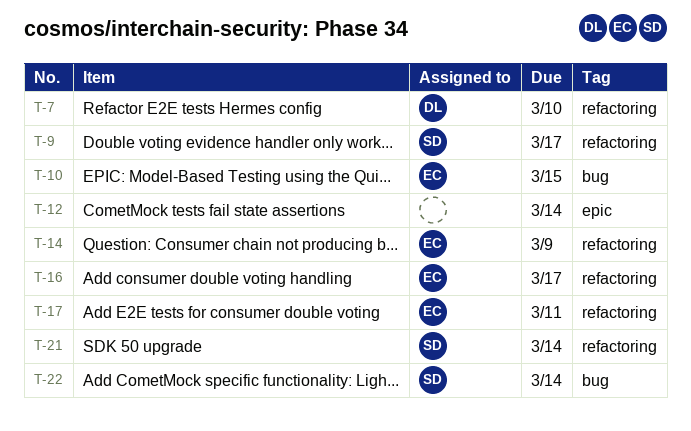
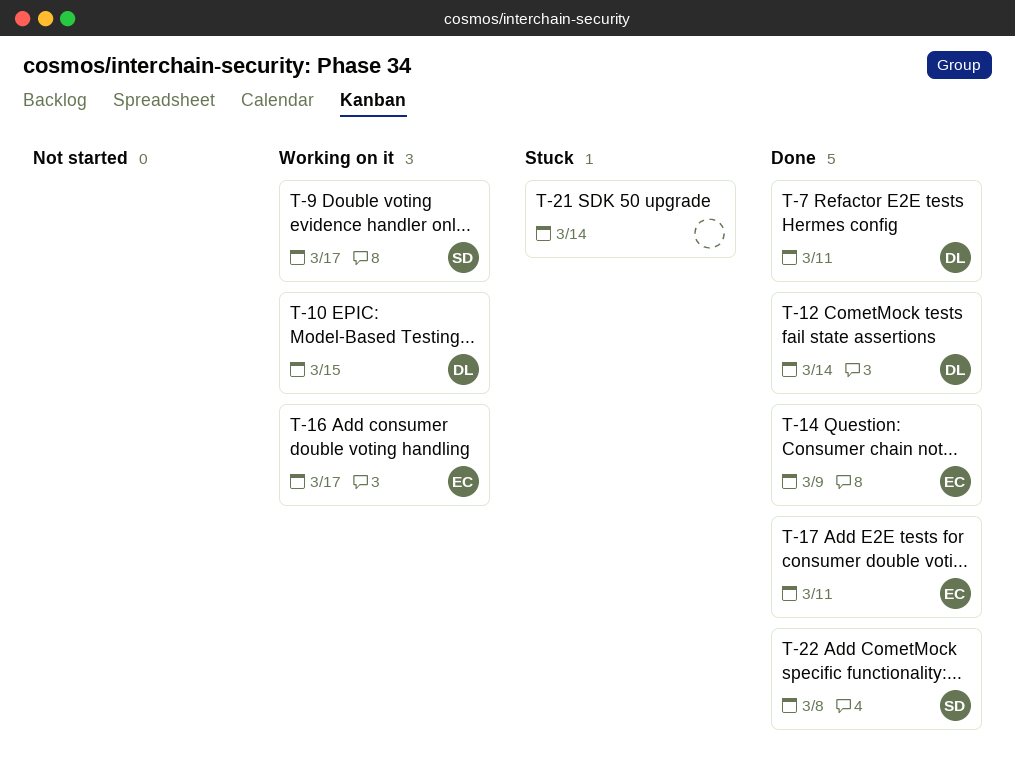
T-7, due: Mar 10 -> Mar 11
T-10, owner: EC -> DL
T-12, owner: none -> DL
T-21, owner: SD -> none
T-22, due: Mar 14 -> Mar 8

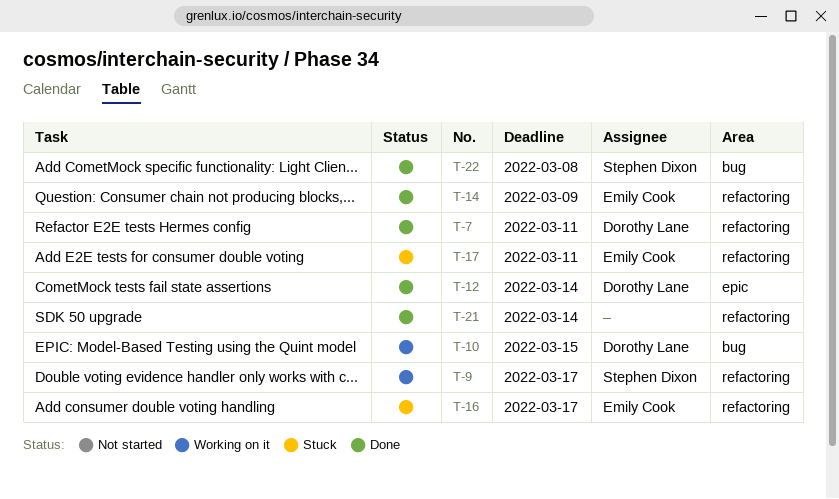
T-16, status: Working on it -> Stuck
T-17, status: Done -> Stuck
T-21, status: Stuck -> Done

